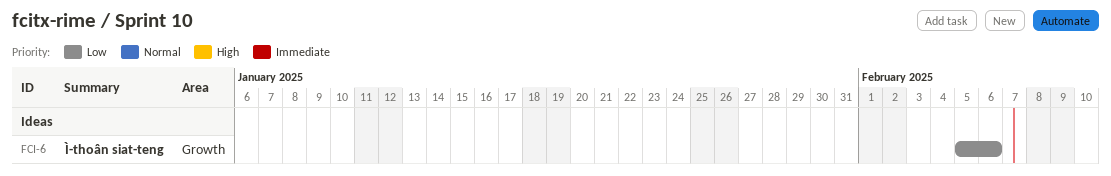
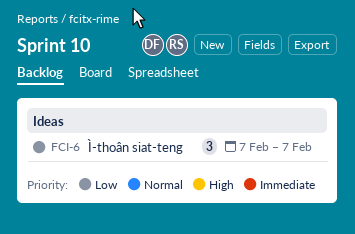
FCI-6, start: Feb 5 -> Feb 7
FCI-6, due: Feb 6 -> Feb 7

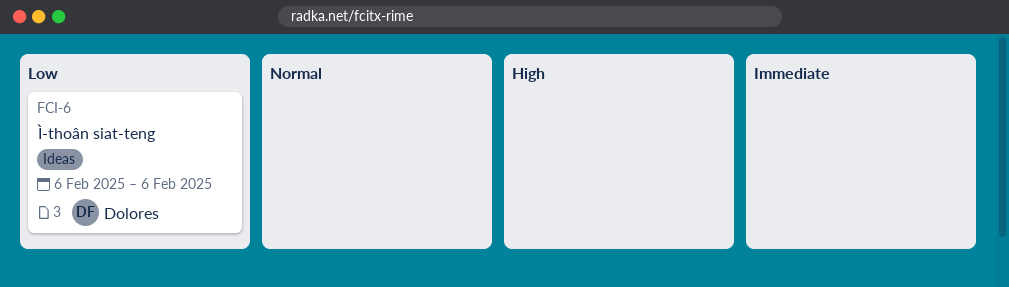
FCI-6, start: Feb 7 -> Feb 6
FCI-6, due: Feb 7 -> Feb 6

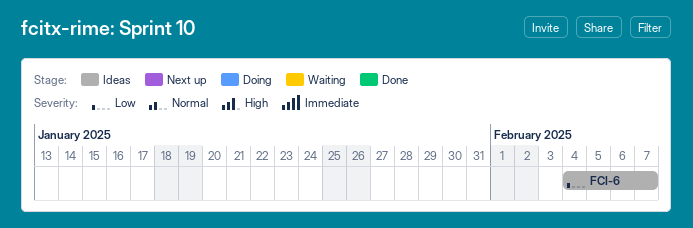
FCI-6, start: Feb 6 -> Feb 4
FCI-6, due: Feb 6 -> Feb 7

